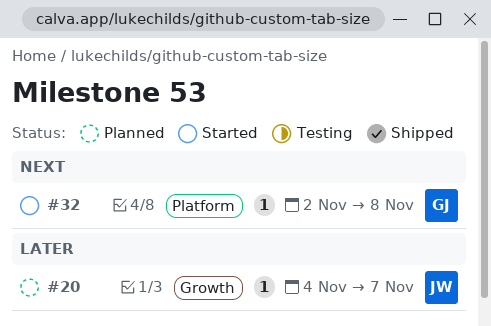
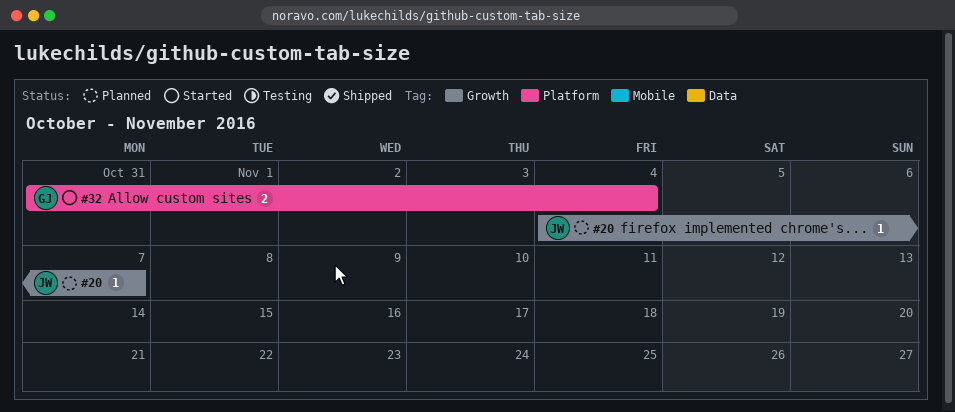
#32, estimate: 1 -> 2
#32, start: Nov 2 -> Oct 31
#32, due: Nov 8 -> Nov 4

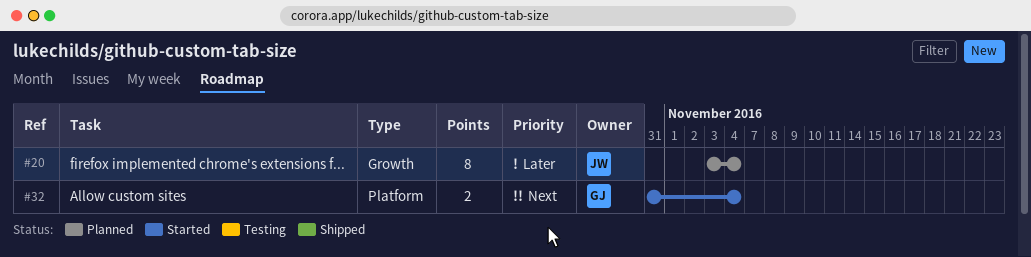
#20, estimate: 1 -> 8
#20, start: Nov 4 -> Nov 3
#20, due: Nov 7 -> Nov 4

